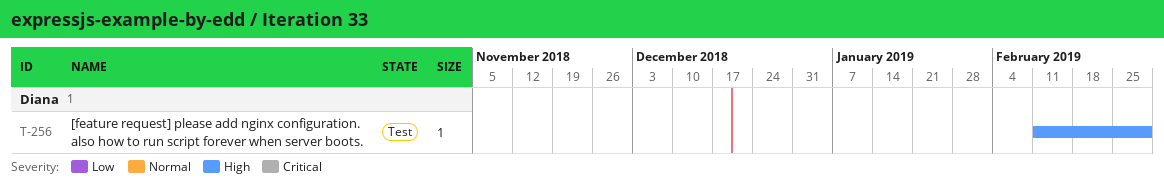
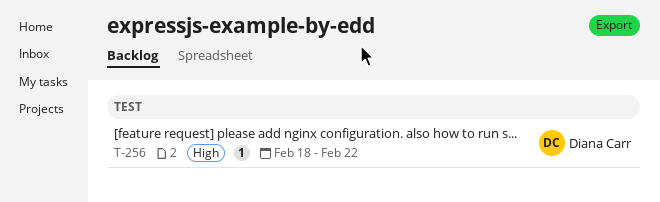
T-256, start: Feb 11 -> Feb 18
T-256, due: Mar 1 -> Feb 22

